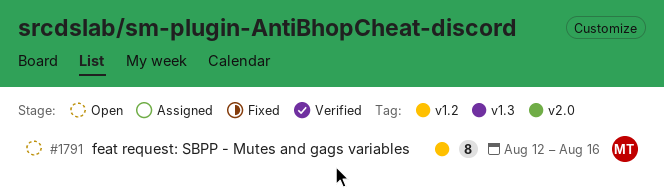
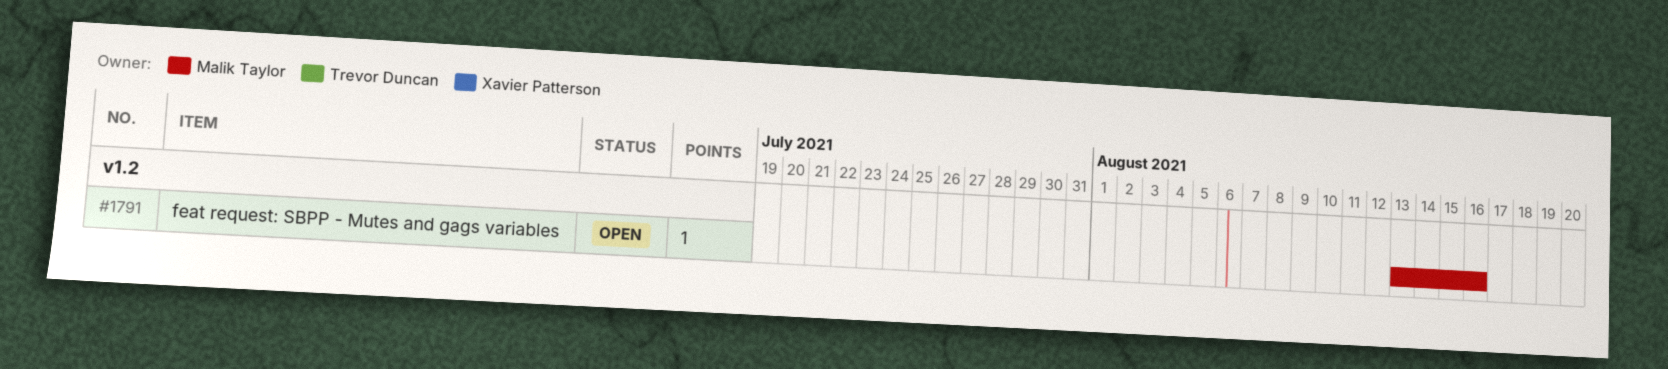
#1791, estimate: 8 -> 1
#1791, start: Aug 12 -> Aug 13

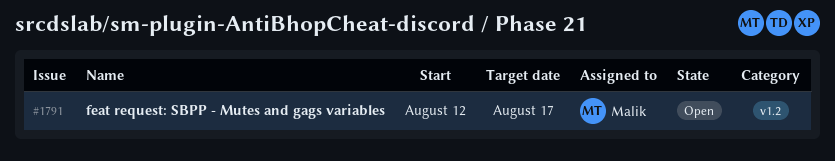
#1791, start: Aug 13 -> Aug 12
#1791, due: Aug 16 -> Aug 17

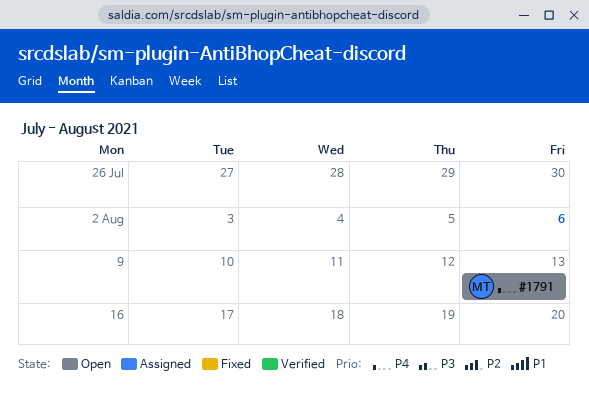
#1791, start: Aug 12 -> Aug 13
#1791, due: Aug 17 -> Aug 13

